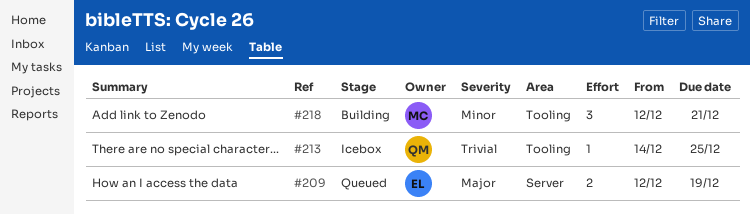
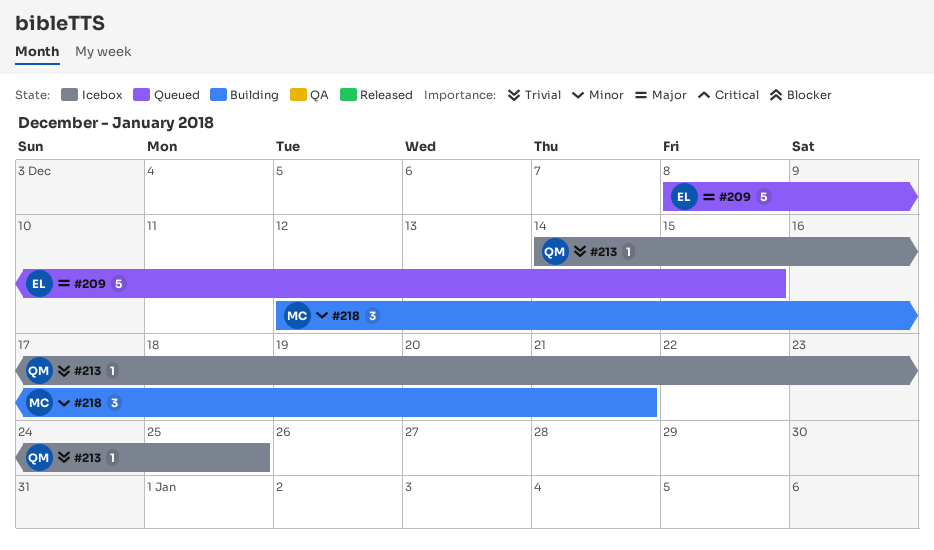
#209, estimate: 2 -> 5
#209, start: Dec 12 -> Dec 8
#209, due: Dec 19 -> Dec 15

